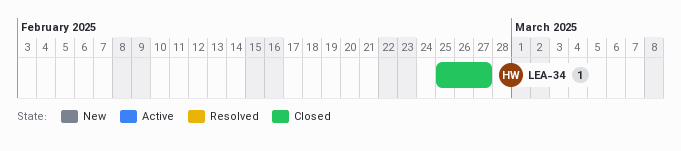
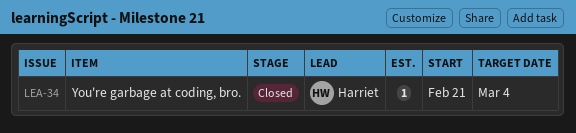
LEA-34, start: Feb 25 -> Feb 21
LEA-34, due: Feb 27 -> Mar 4

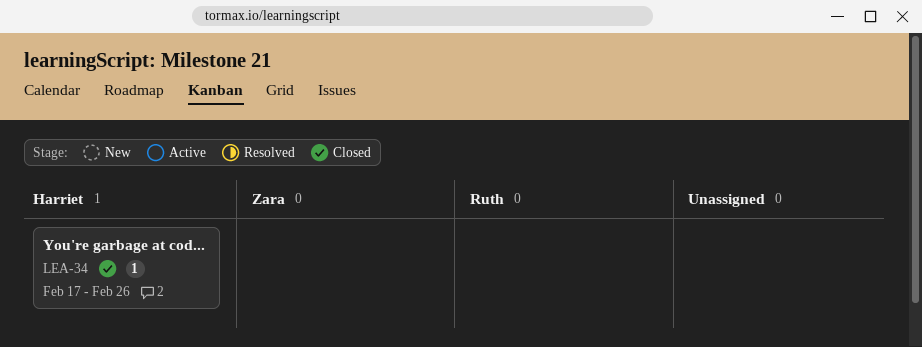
LEA-34, start: Feb 21 -> Feb 17
LEA-34, due: Mar 4 -> Feb 26

